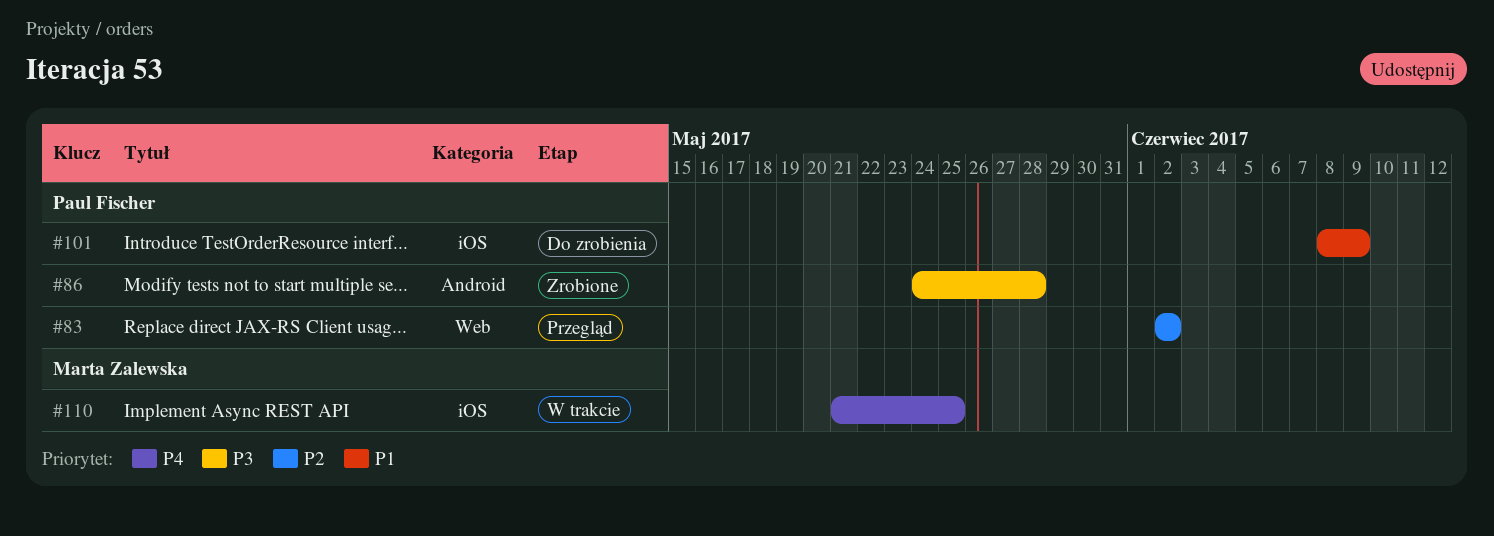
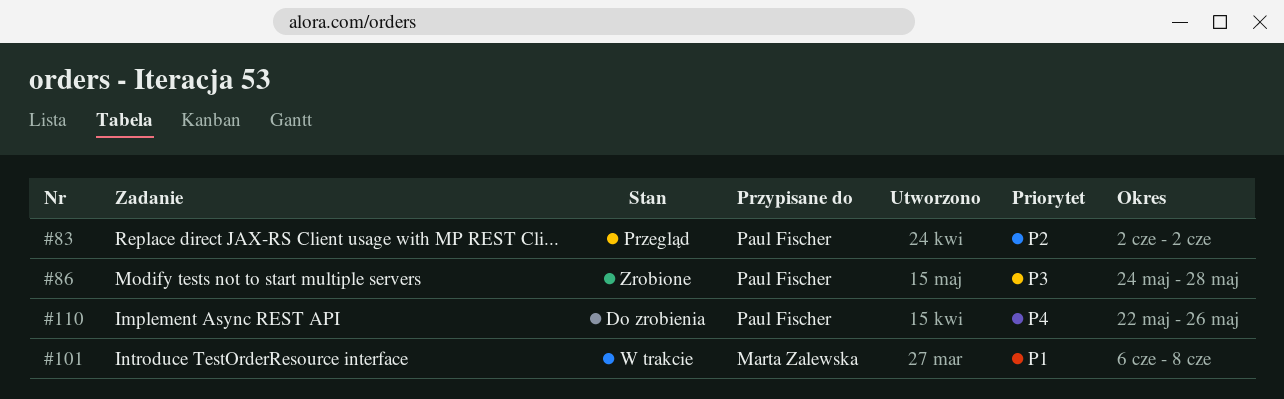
#101, status: Do zrobienia -> W trakcie
#101, owner: Paul Fischer -> Marta Zalewska
#101, start: Jun 8 -> Jun 6
#101, due: Jun 9 -> Jun 8
#110, status: W trakcie -> Do zrobienia
#110, owner: Marta Zalewska -> Paul Fischer
#110, start: May 21 -> May 22
#110, due: May 25 -> May 26

